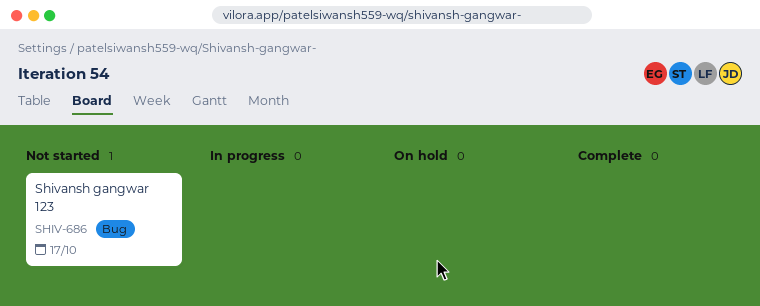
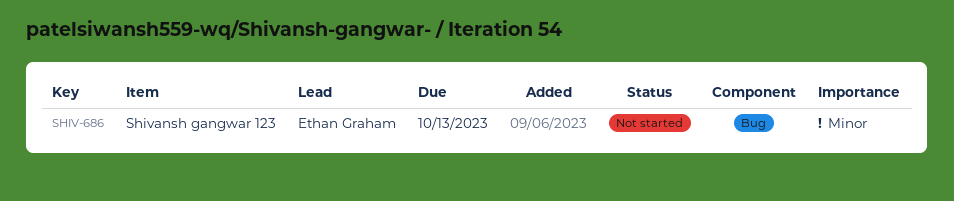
SHIV-686, due: Oct 17 -> Oct 13

